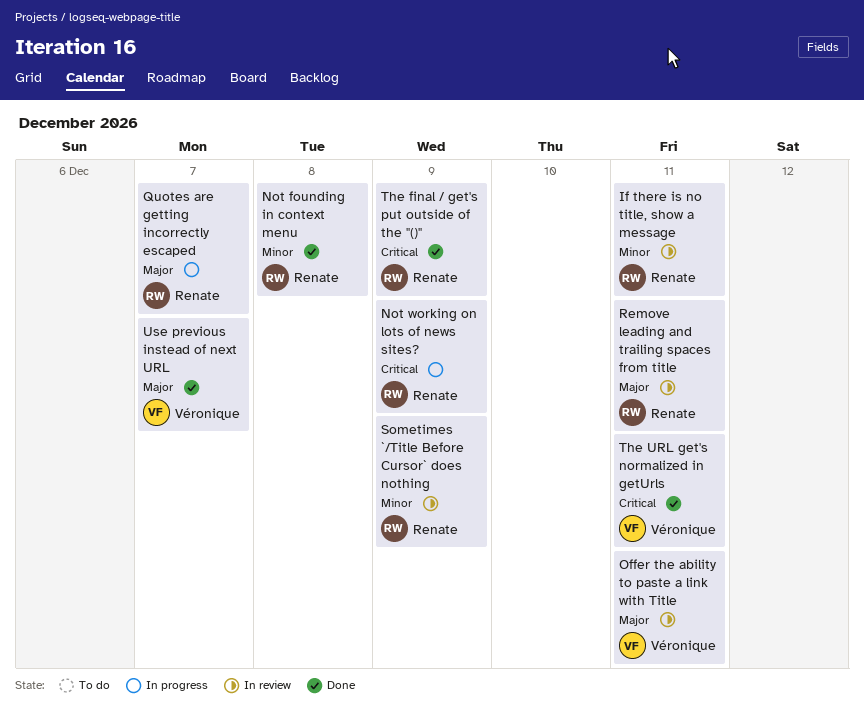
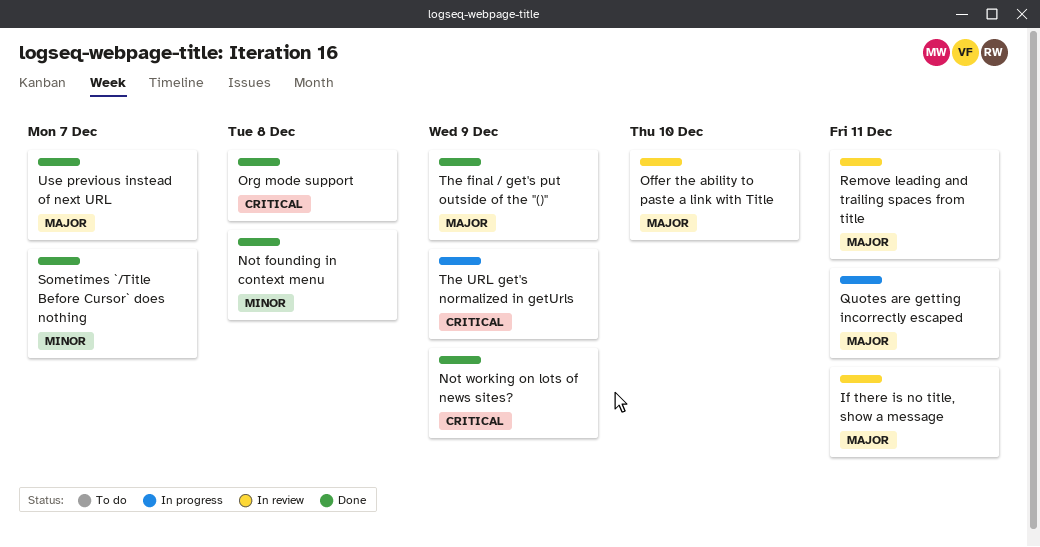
If there is no title, show a message, priority: Minor -> Major
Not working on lots of news sites?, status: In progress -> Done
Offer the ability to paste a link with Title, due: Dec 11 -> Dec 10
Org mode support: none -> present
Quotes are getting incorrectly escaped, due: Dec 7 -> Dec 11
Sometimes `/Title Before Cursor` does nothing, status: In review -> Done
Sometimes `/Title Before Cursor` does nothing, due: Dec 9 -> Dec 7
The final / get's put outside of the "()", priority: Critical -> Major
The URL get's normalized in getUrls, status: Done -> In progress
The URL get's normalized in getUrls, due: Dec 11 -> Dec 9

